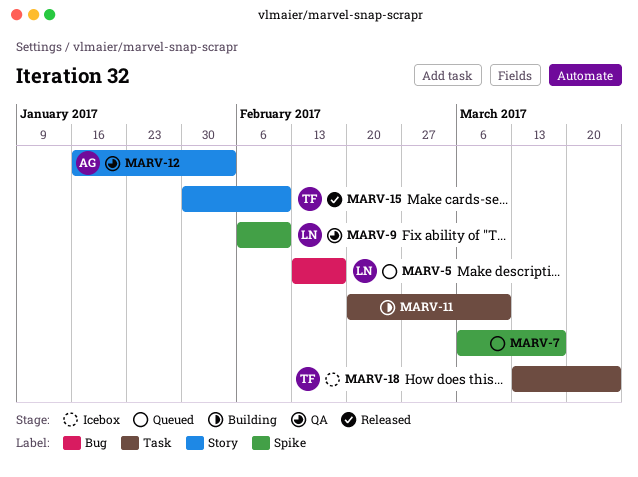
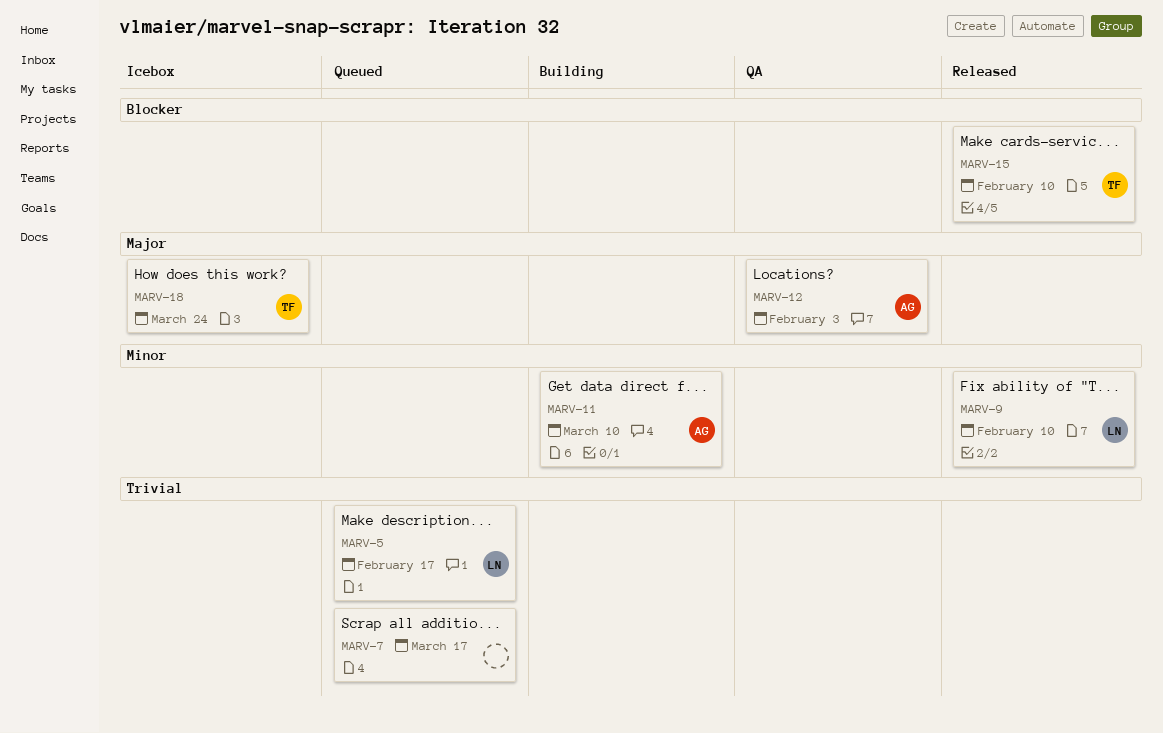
MARV-9, status: QA -> Released
MARV-11, owner: none -> AG

